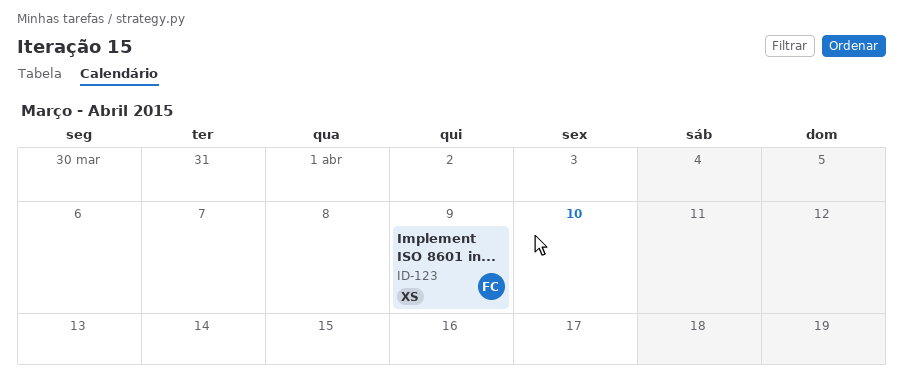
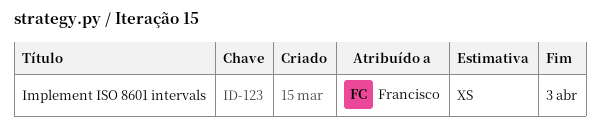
ID-123, due: Apr 9 -> Apr 3

